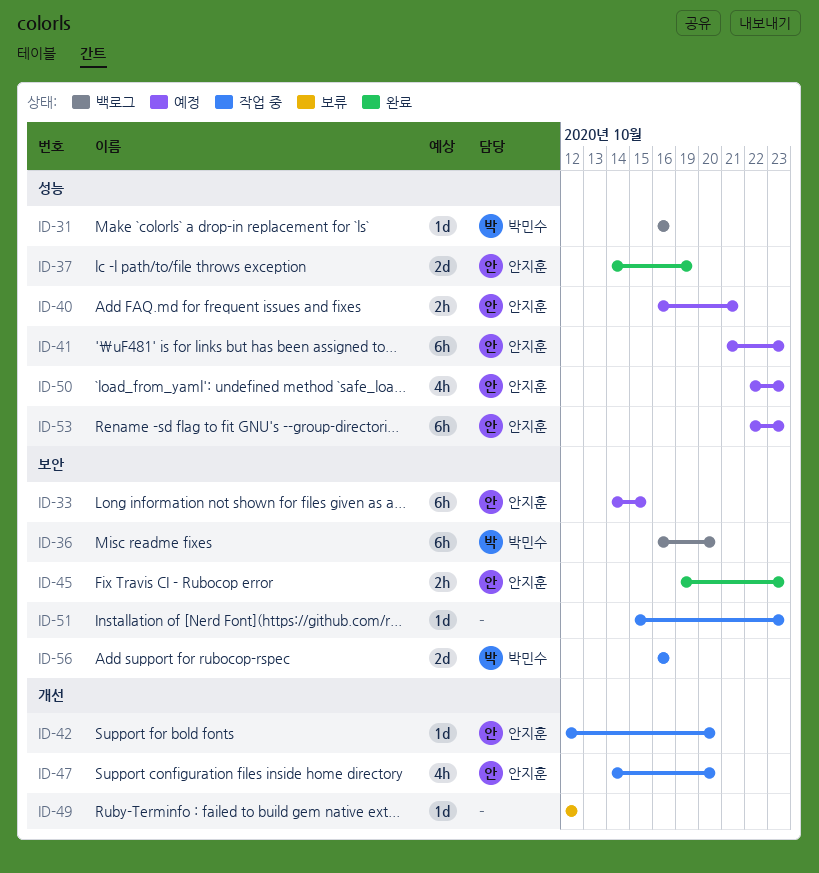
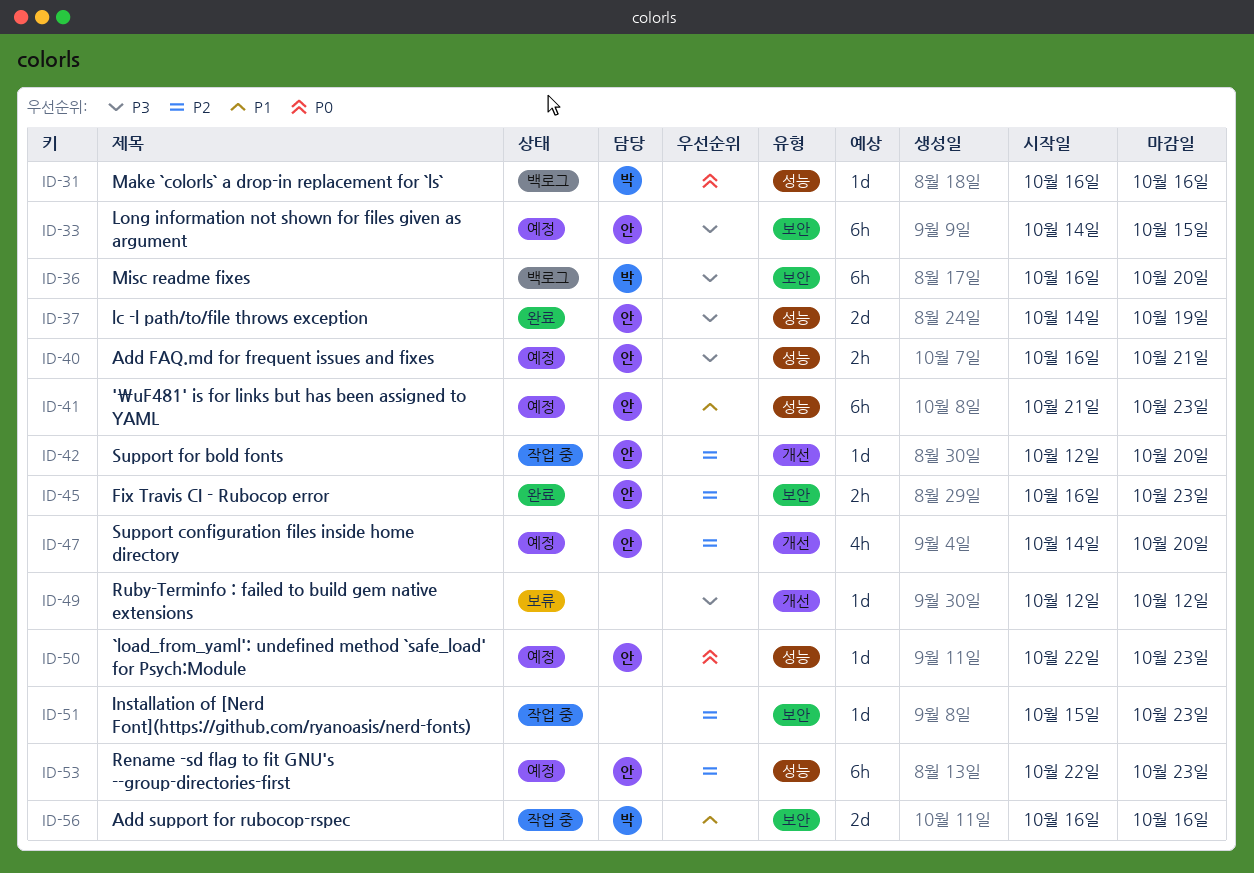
ID-45, start: Oct 19 -> Oct 16
ID-47, status: 작업 중 -> 예정
ID-50, estimate: 4h -> 1d

